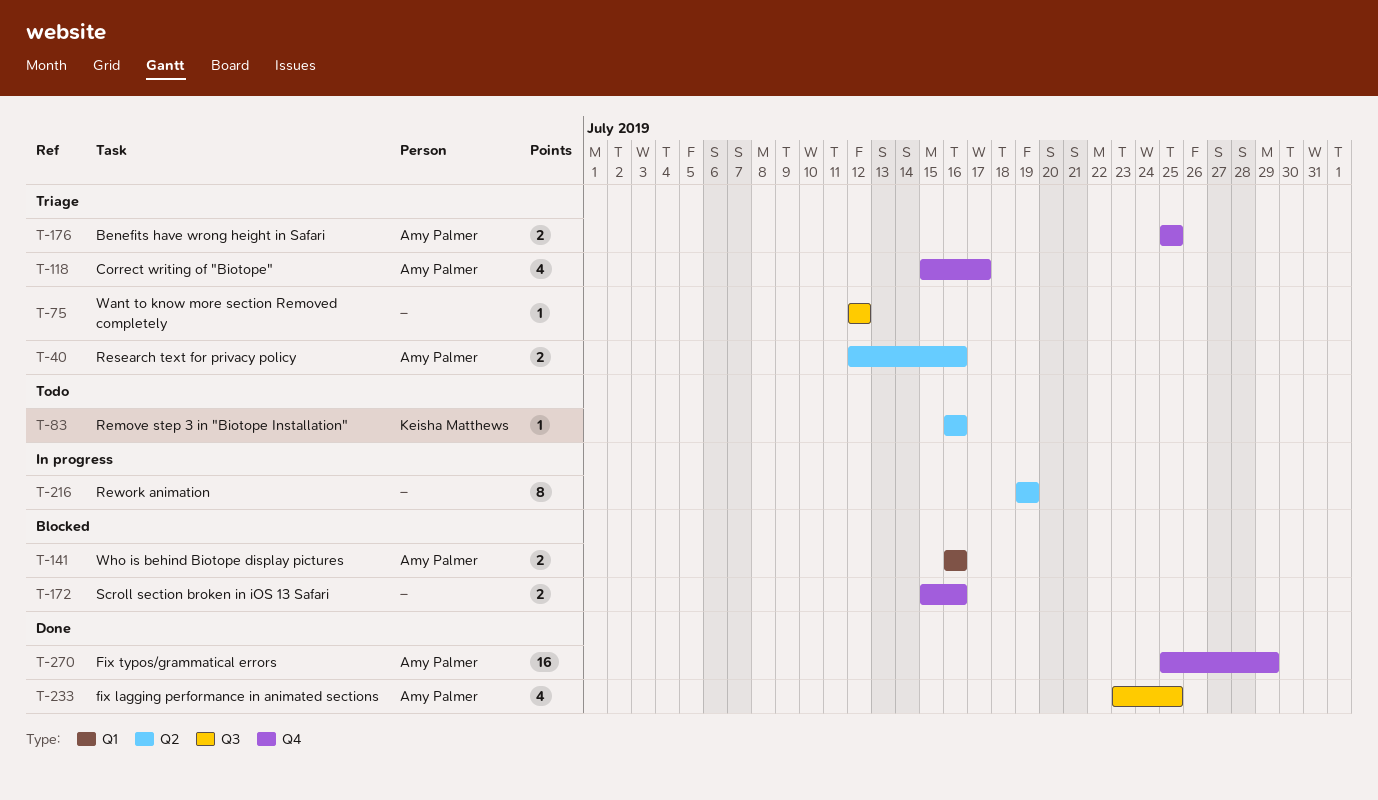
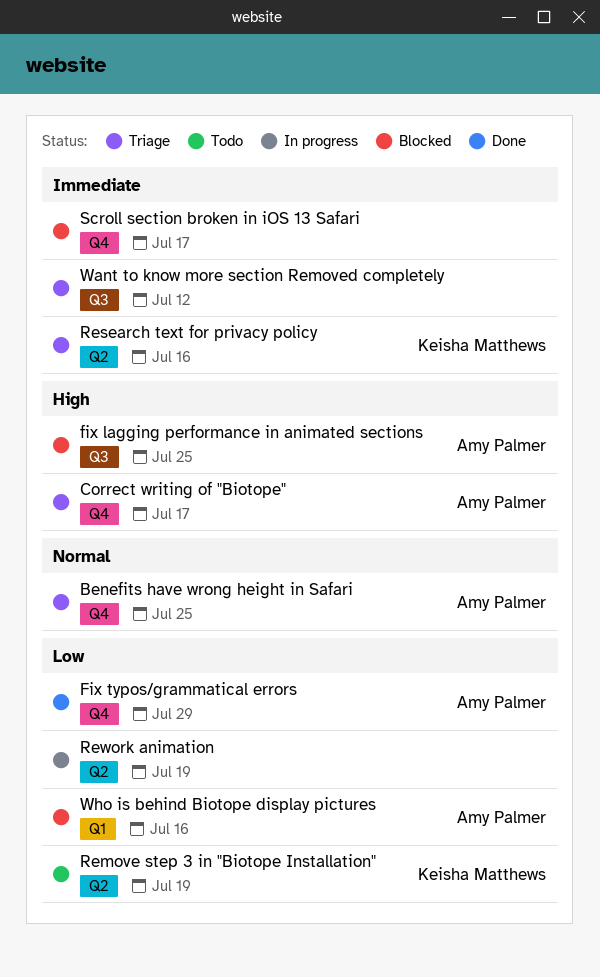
fix lagging performance in animated sections, status: Done -> Blocked
Remove step 3 in "Biotope Installation", due: Jul 16 -> Jul 19
Research text for privacy policy, owner: Amy Palmer -> Keisha Matthews
Scroll section broken in iOS 13 Safari, due: Jul 16 -> Jul 17

